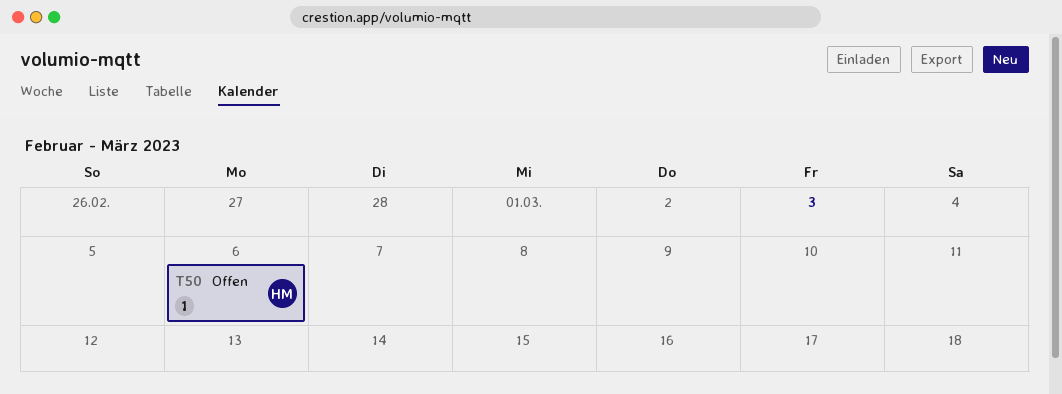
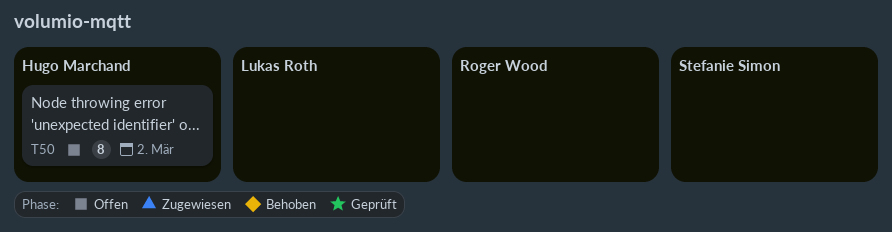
T50, estimate: 1 -> 8
T50, due: Mar 6 -> Mar 2

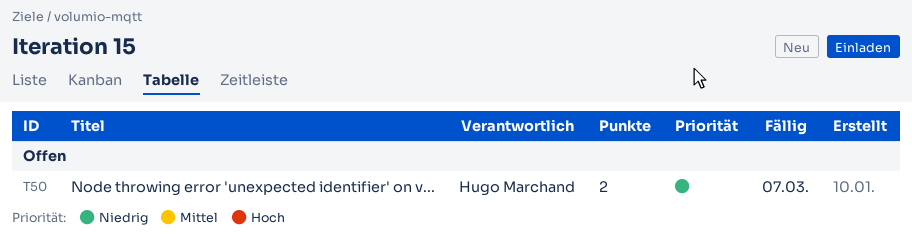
T50, estimate: 8 -> 2
T50, due: Mar 2 -> Mar 7

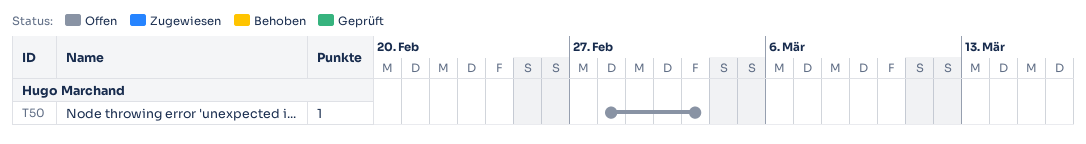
T50, estimate: 2 -> 1
T50, due: Mar 7 -> Mar 3

